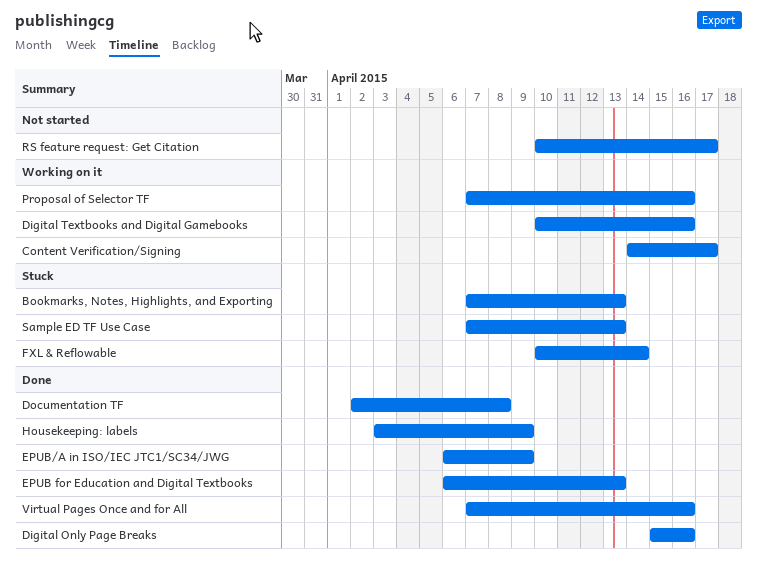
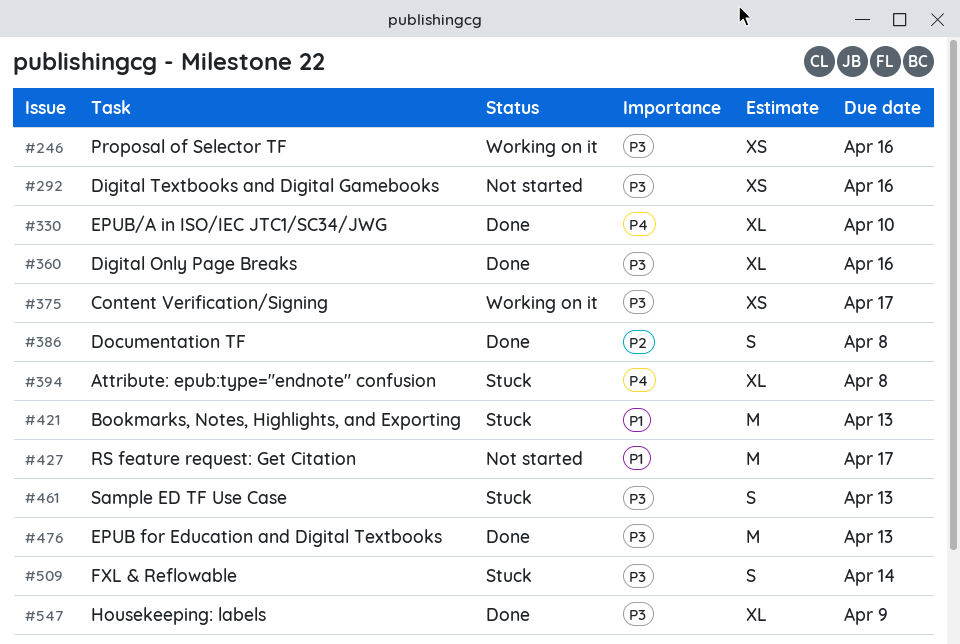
Attribute: epub:type="endnote" confusion: none -> present
Digital Textbooks and Digital Gamebooks, status: Working on it -> Not started
EPUB/A in ISO/IEC JTC1/SC34/JWG, due: Apr 9 -> Apr 10
Virtual Pages Once and for All: present -> none

